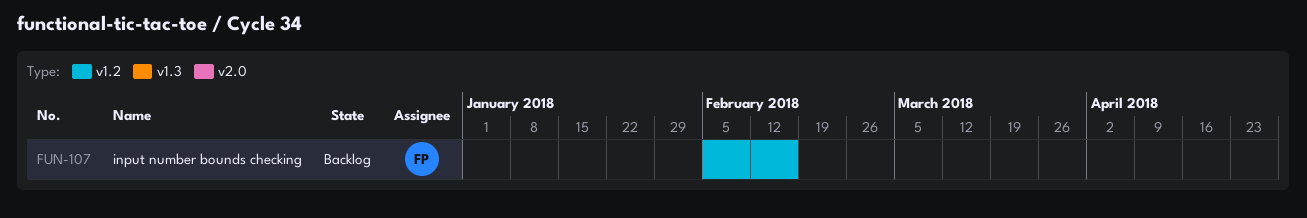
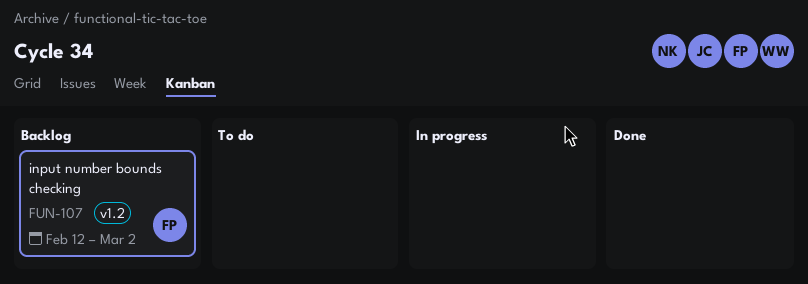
FUN-107, start: Feb 5 -> Feb 12
FUN-107, due: Feb 16 -> Mar 2

